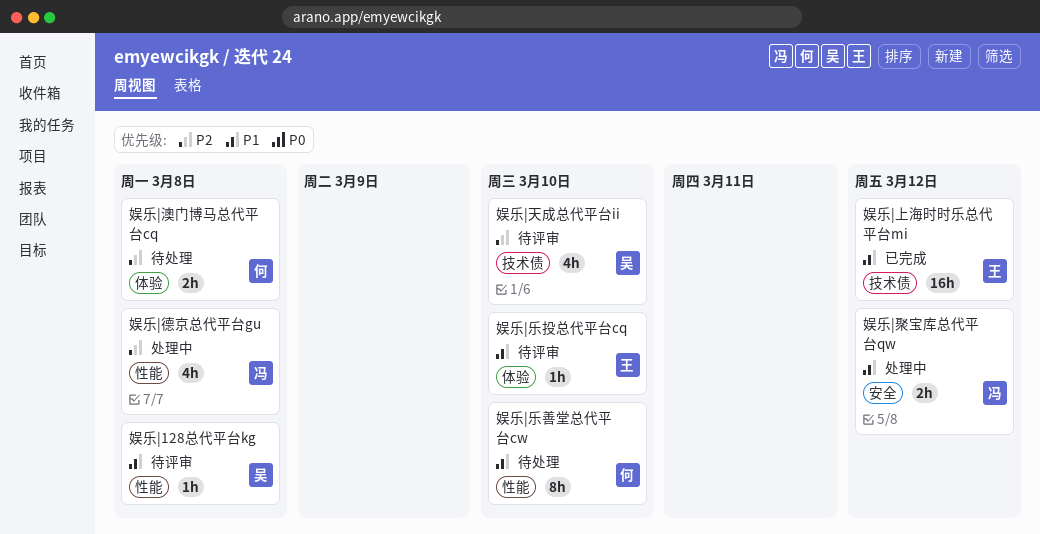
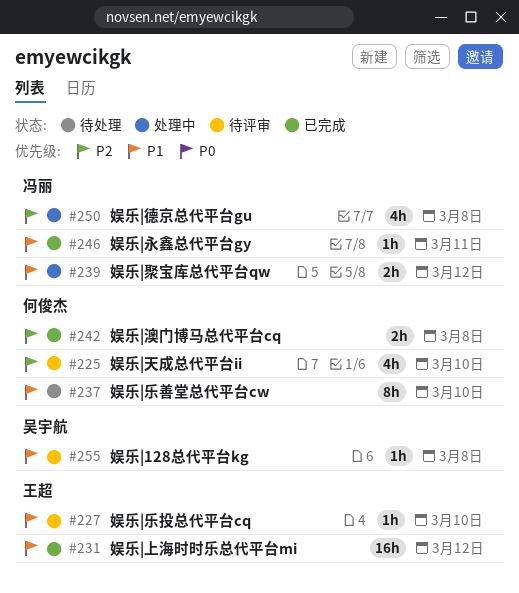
娱乐|天成总代平台ii, owner: 吴宇航 -> 何俊杰
娱乐|永鑫总代平台gy: none -> present
娱乐|澳门博马总代平台cq, status: 待处理 -> 已完成

